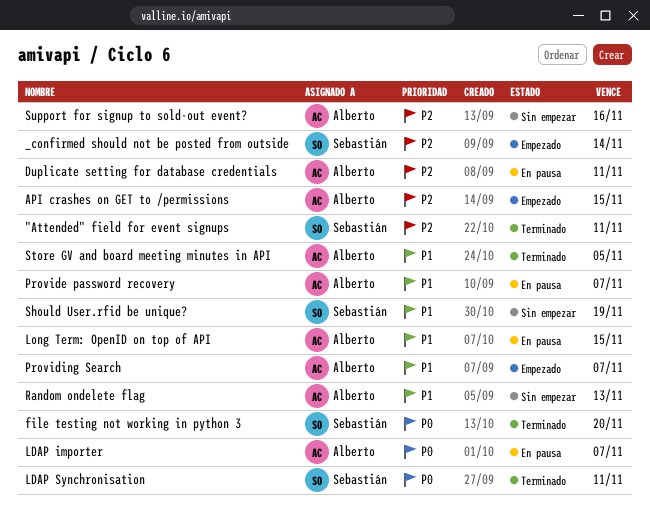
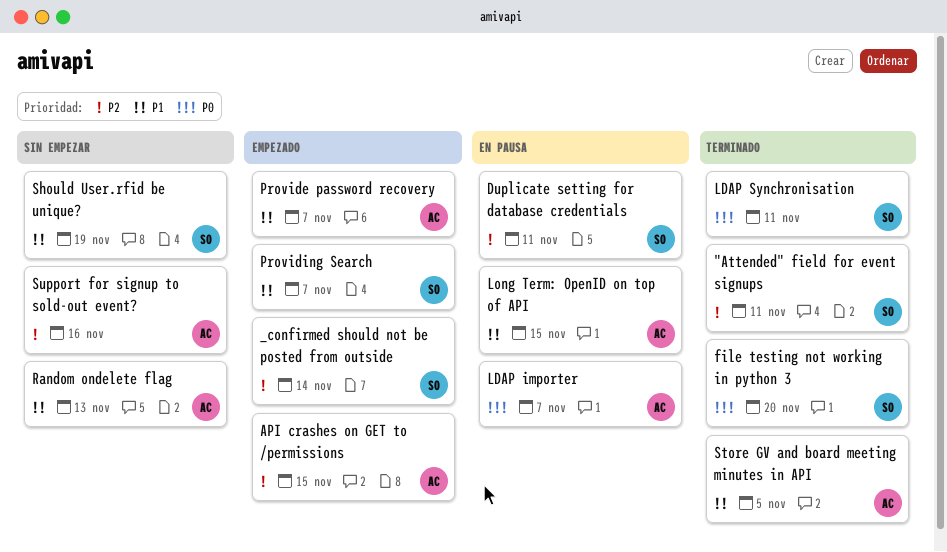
Duplicate setting for database credentials, owner: Alberto -> Sebastián
Provide password recovery, status: En pausa -> Empezado
Providing Search, owner: Alberto -> Sebastián

